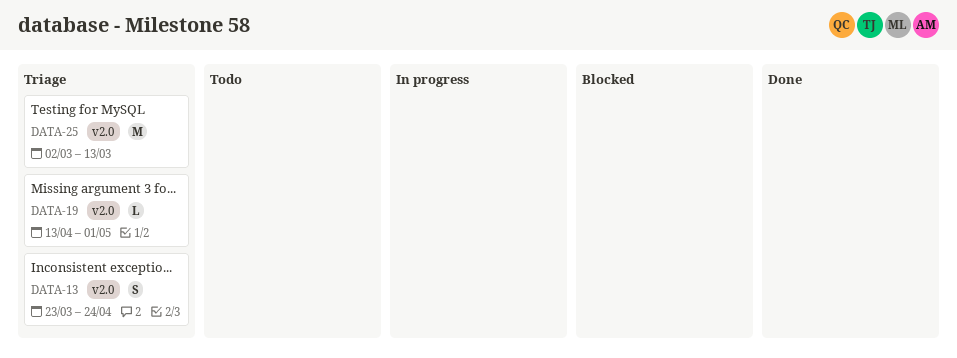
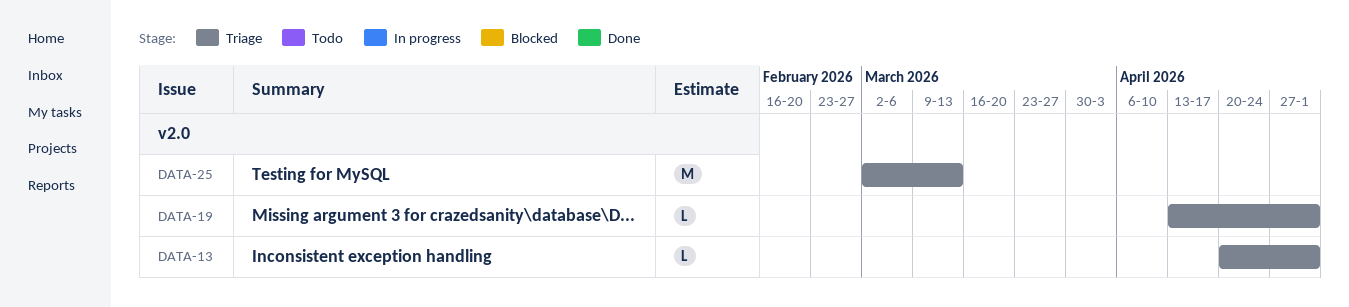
DATA-13, estimate: S -> L
DATA-13, start: Mar 23 -> Apr 20
DATA-13, due: Apr 24 -> May 1

